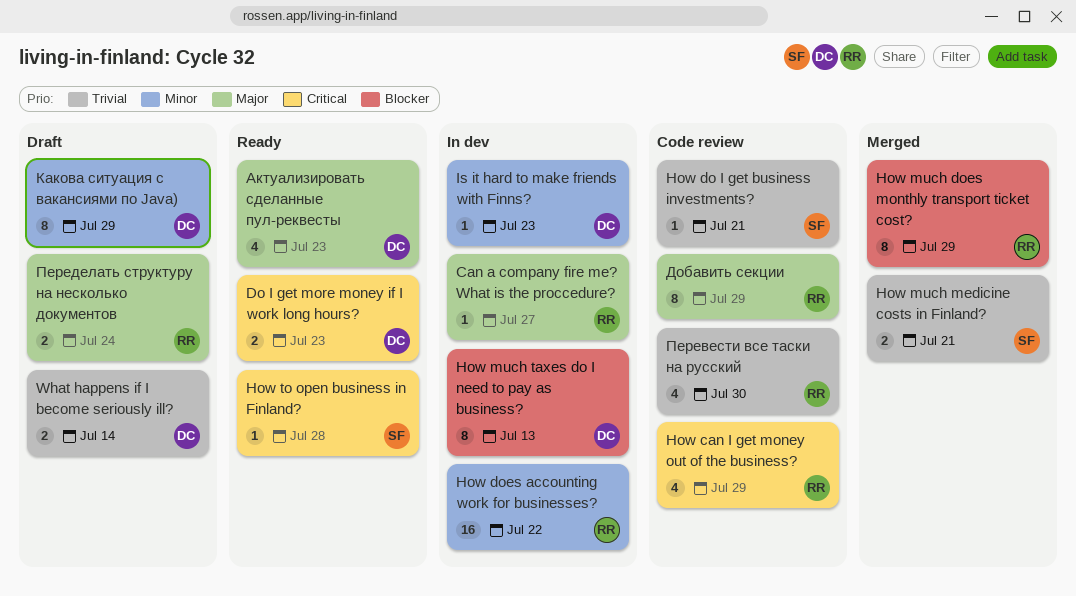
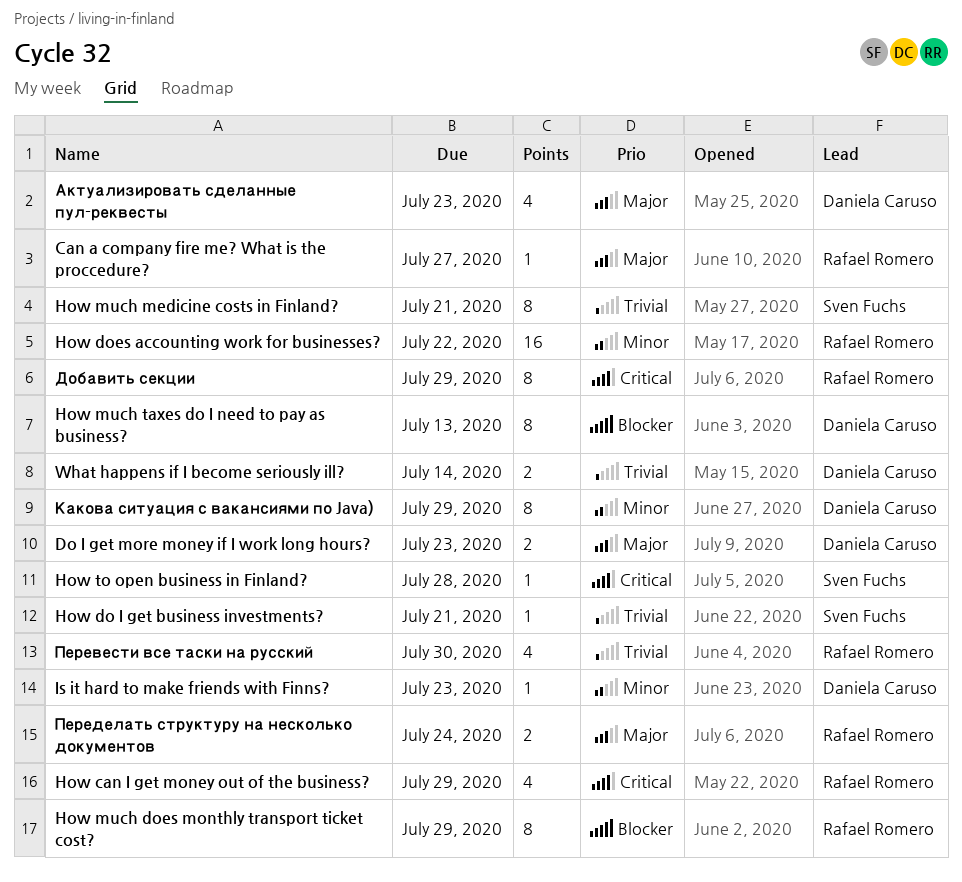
Do I get more money if I work long hours?, priority: Critical -> Major
How much medicine costs in Finland?, estimate: 2 -> 8
Добавить секции, priority: Major -> Critical

